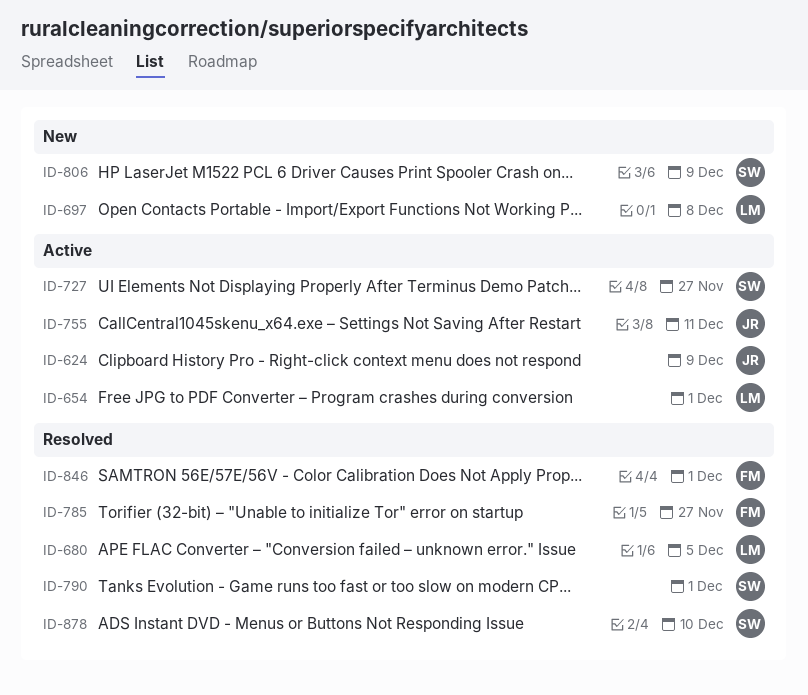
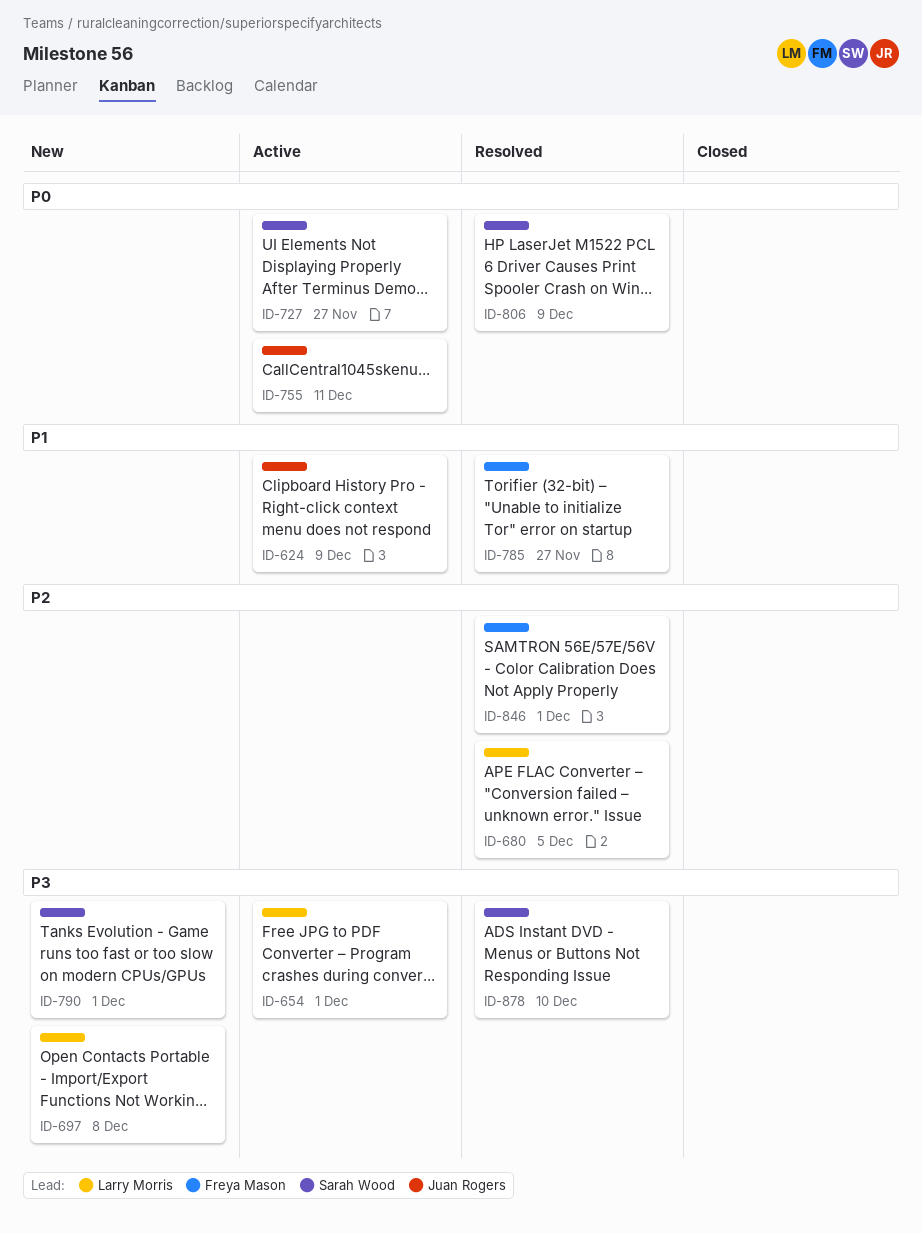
ID-790, status: Resolved -> New
ID-806, status: New -> Resolved

